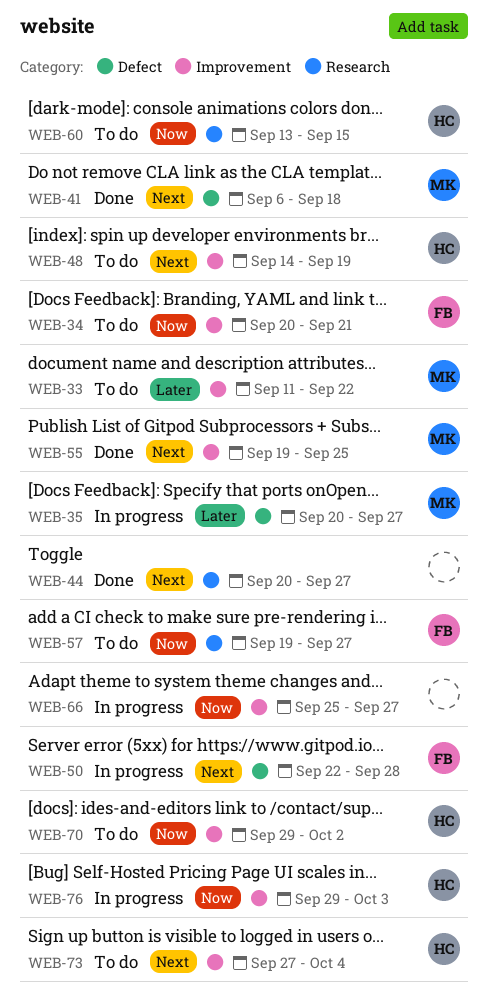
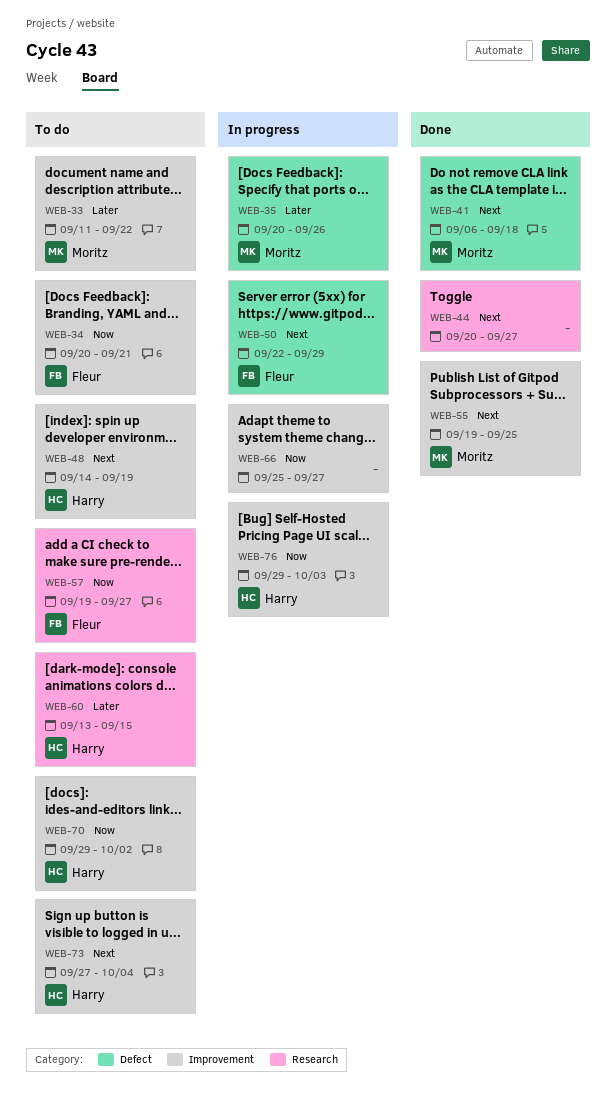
WEB-35, due: Sep 27 -> Sep 26
WEB-50, due: Sep 28 -> Sep 29
WEB-60, priority: Now -> Later

